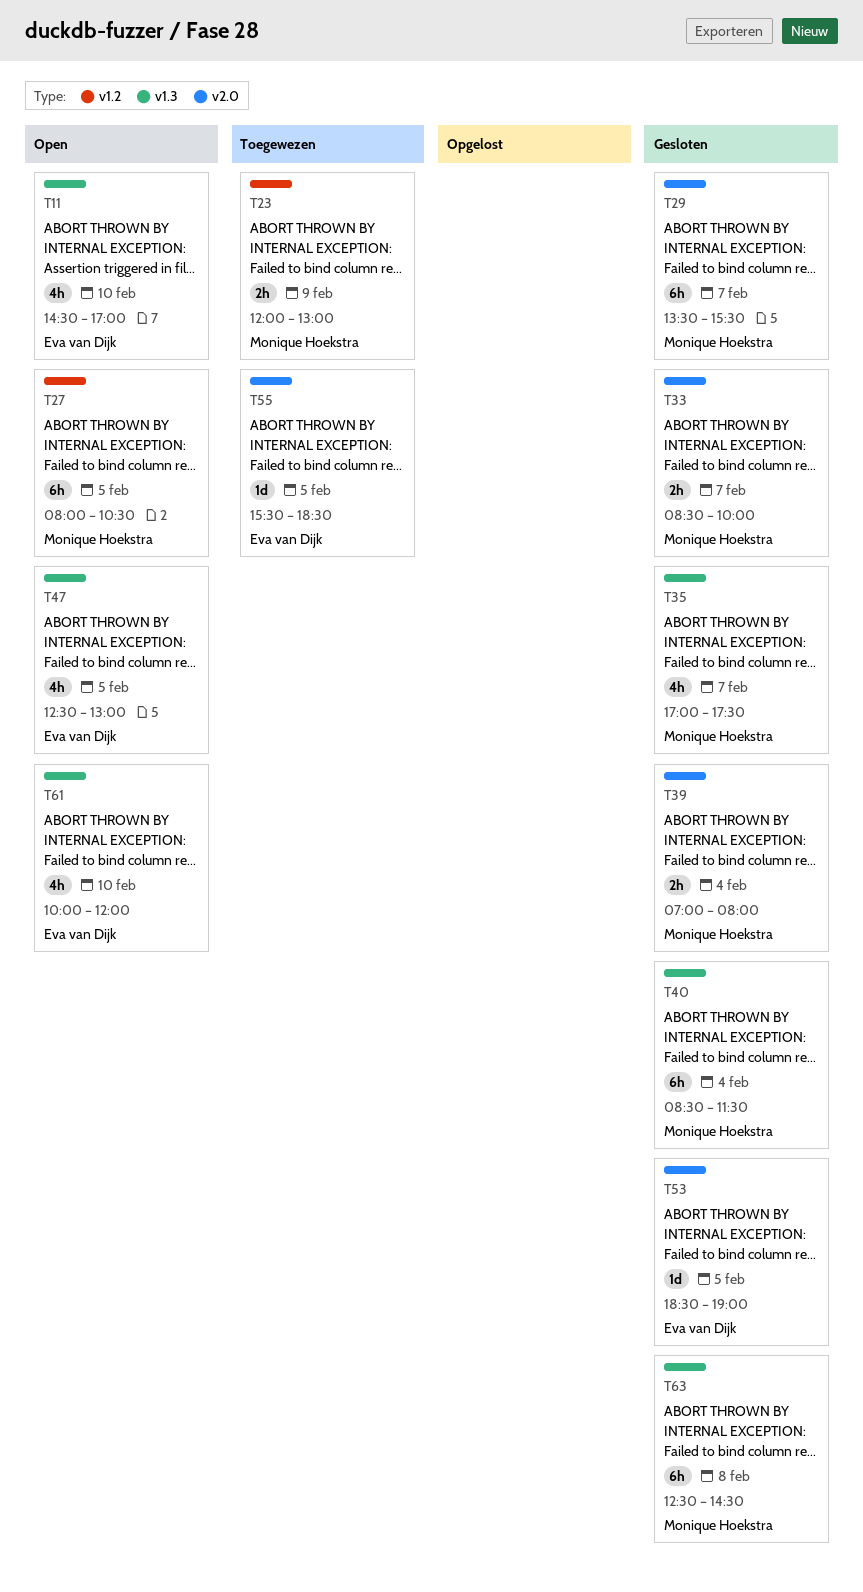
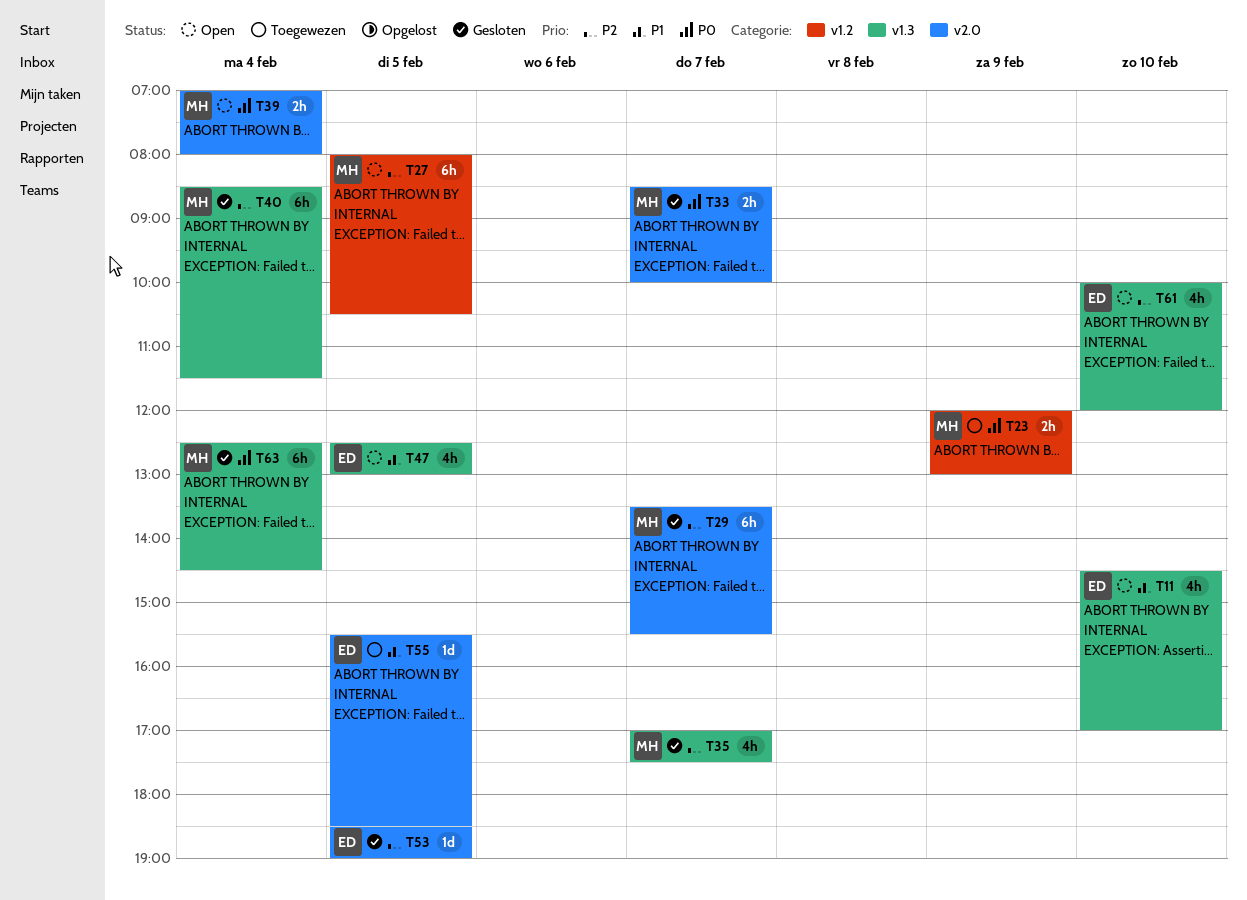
T39, status: Gesloten -> Open
T63, day: Feb 8 -> Feb 4

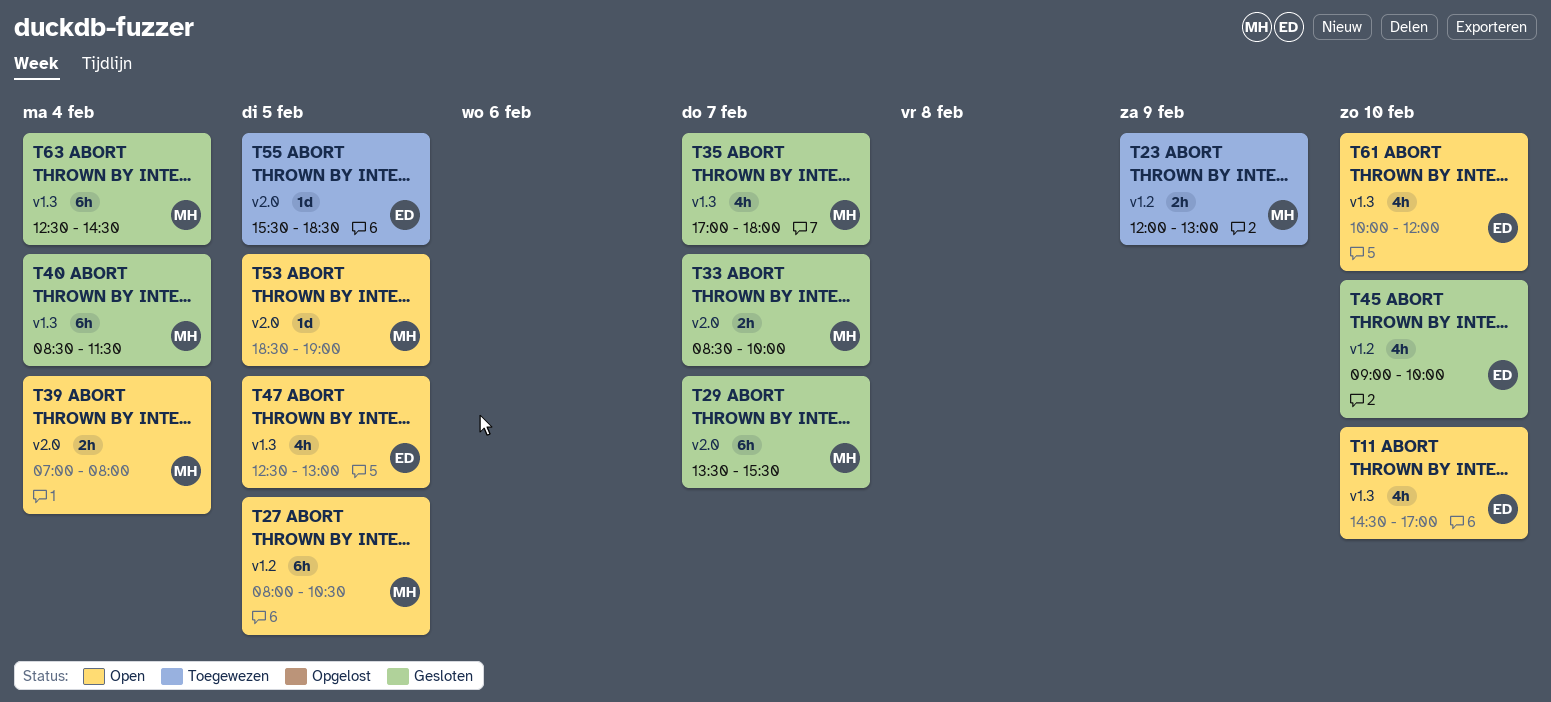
T35, ends: 17:30 -> 18:00
T45: none -> present
T53, status: Gesloten -> Open
T53, owner: ED -> MH

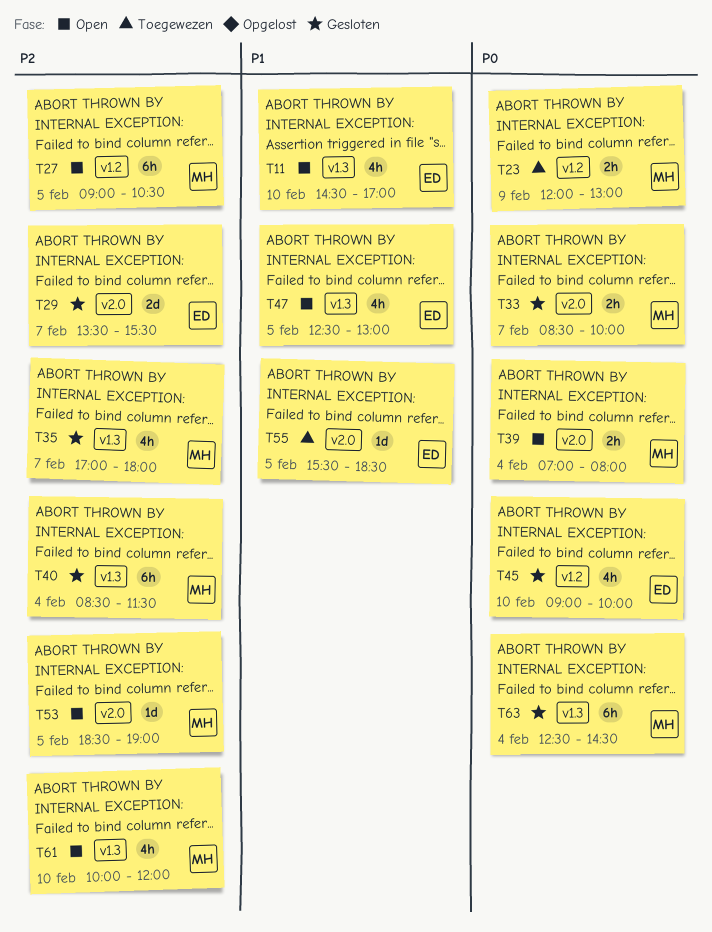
T27, begins: 08:00 -> 09:00
T29, owner: MH -> ED
T29, estimate: 6h -> 2d
T61, owner: ED -> MH

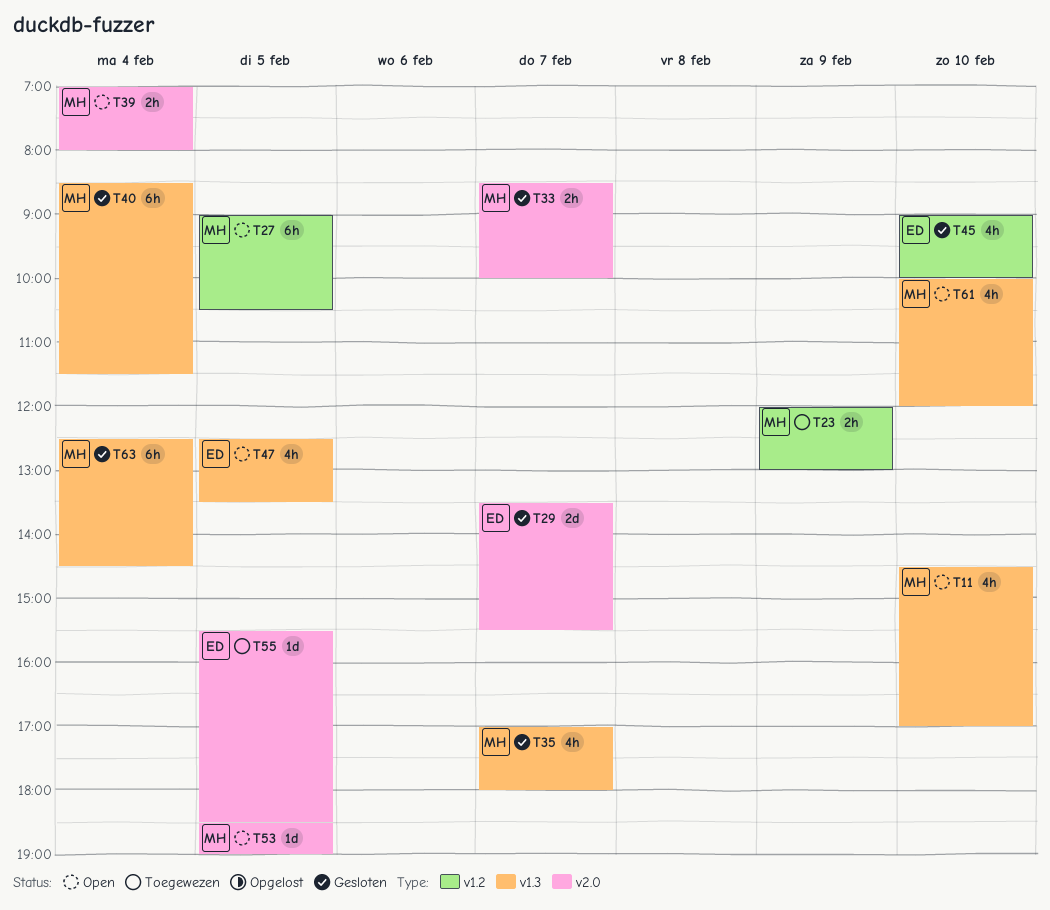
T11, owner: ED -> MH
T47, ends: 13:00 -> 13:30

